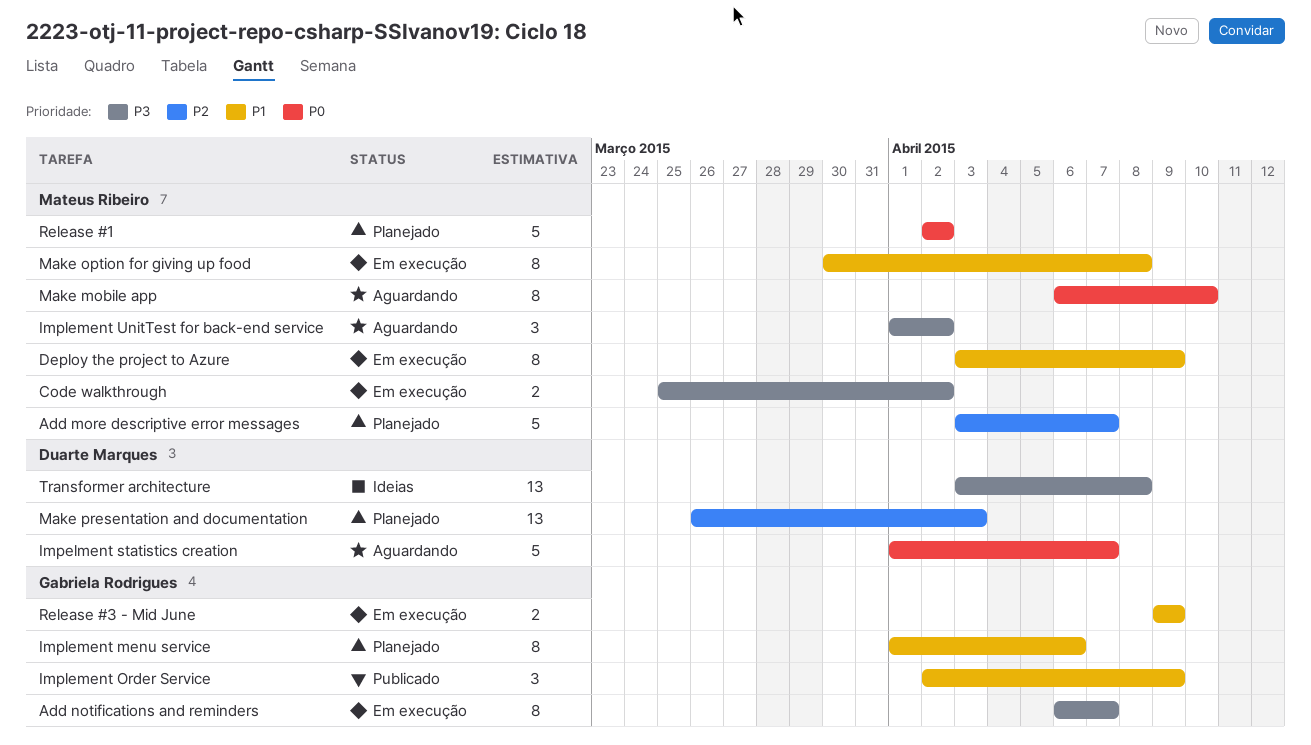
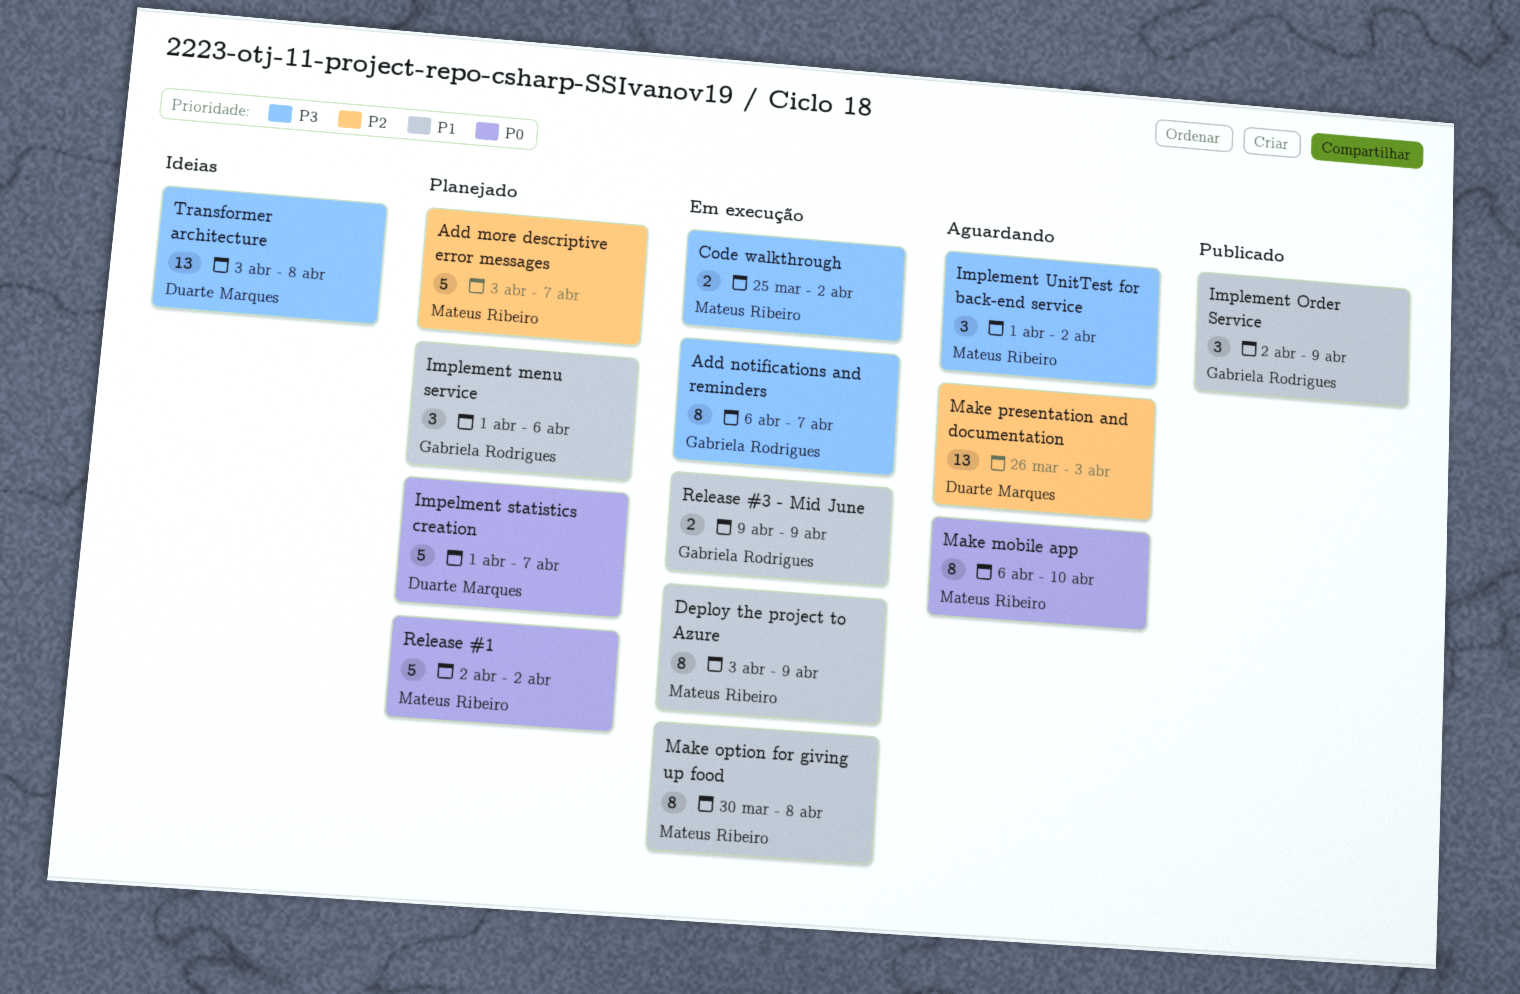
Impelment statistics creation, status: Aguardando -> Planejado
Implement menu service, estimate: 8 -> 3
Make presentation and documentation, status: Planejado -> Aguardando

